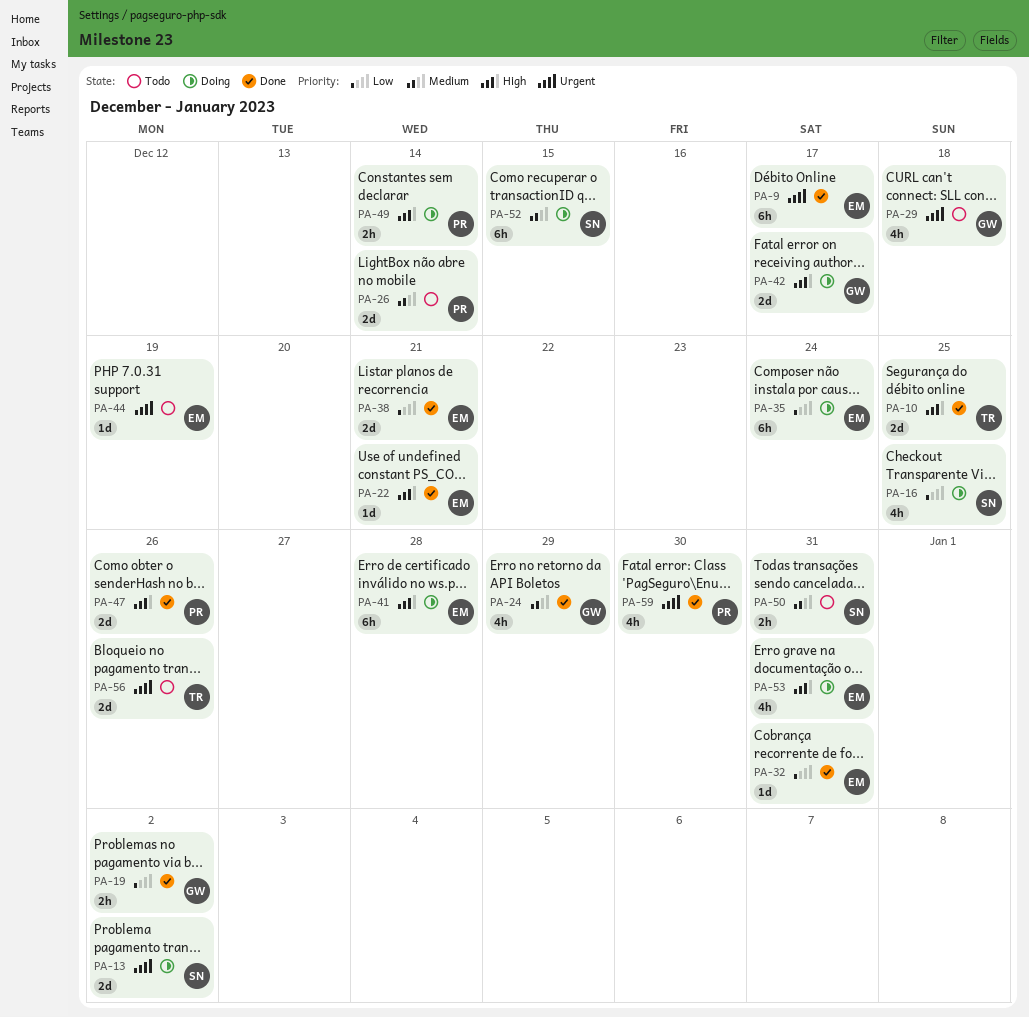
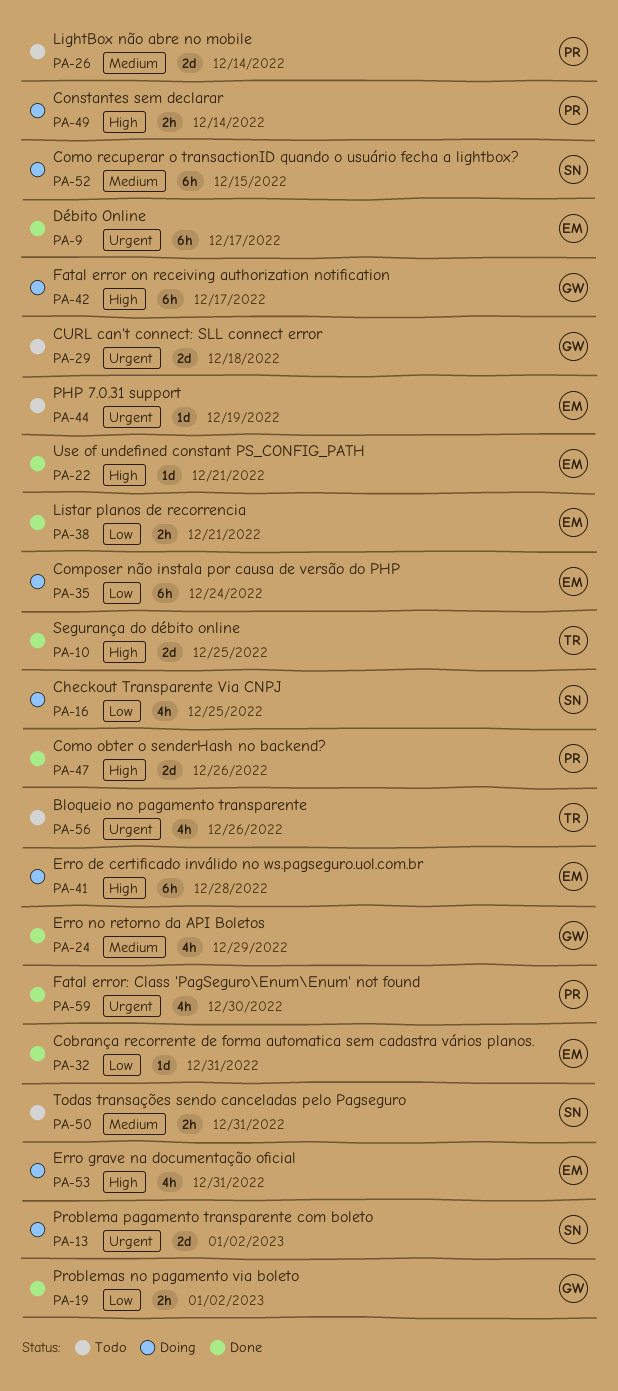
PA-29, estimate: 4h -> 2d
PA-38, estimate: 2d -> 2h
PA-42, estimate: 2d -> 6h
PA-56, estimate: 2d -> 4h

